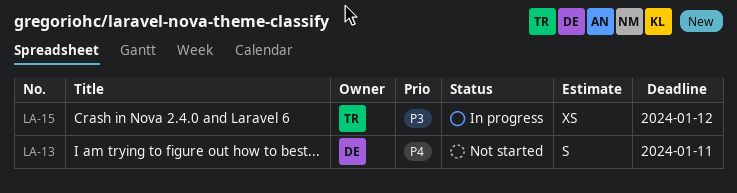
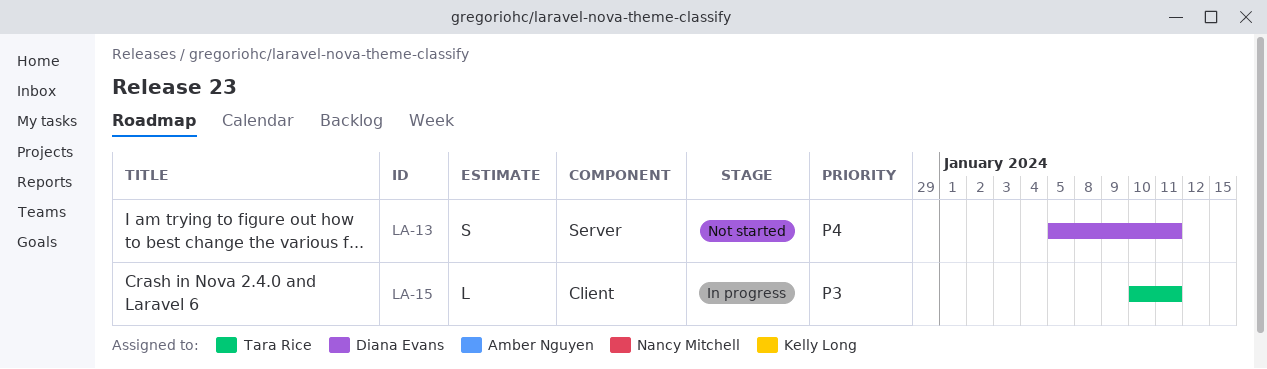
LA-15, estimate: XS -> L
LA-15, due: Jan 12 -> Jan 11

